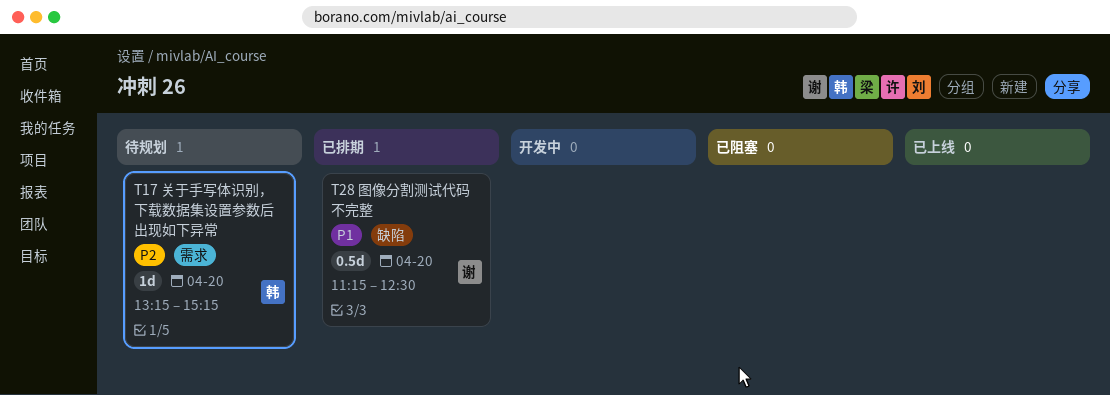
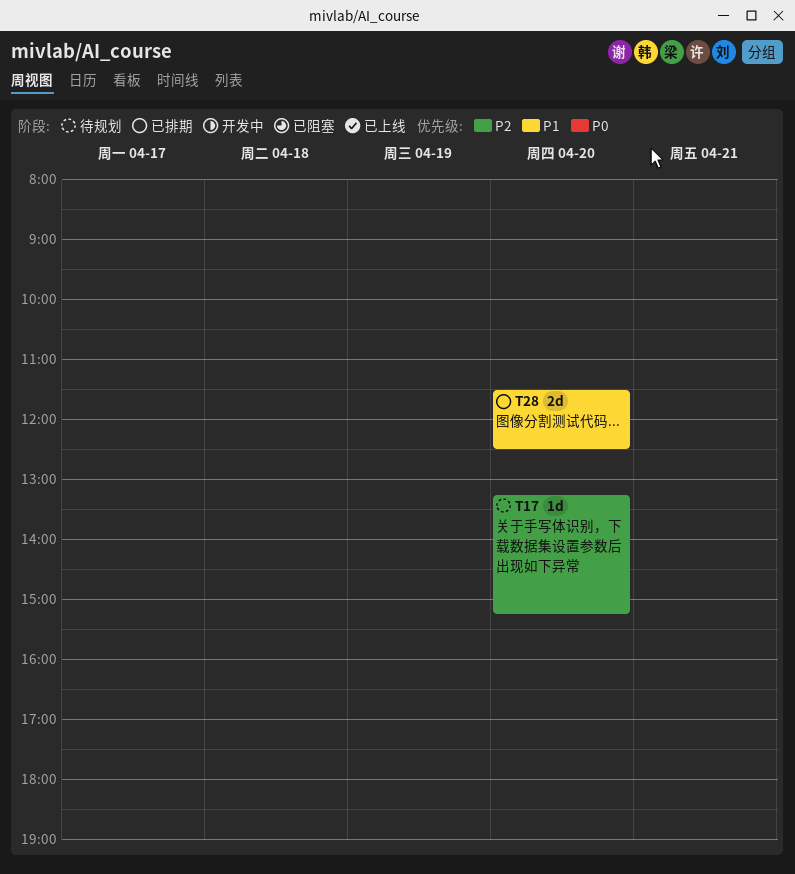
T28, estimate: 0.5d -> 2d
T28, begins: 11:15 -> 11:30

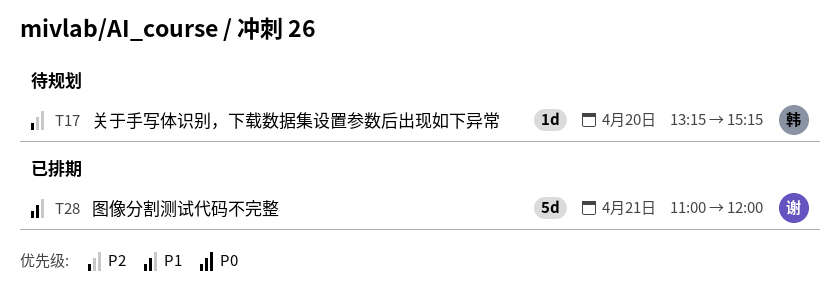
T28, estimate: 2d -> 5d
T28, day: Apr 20 -> Apr 21
T28, begins: 11:30 -> 11:00
T28, ends: 12:30 -> 12:00

